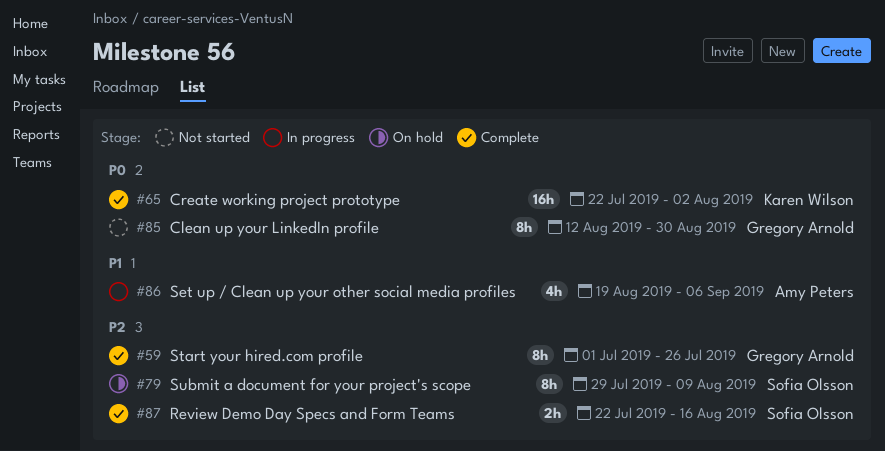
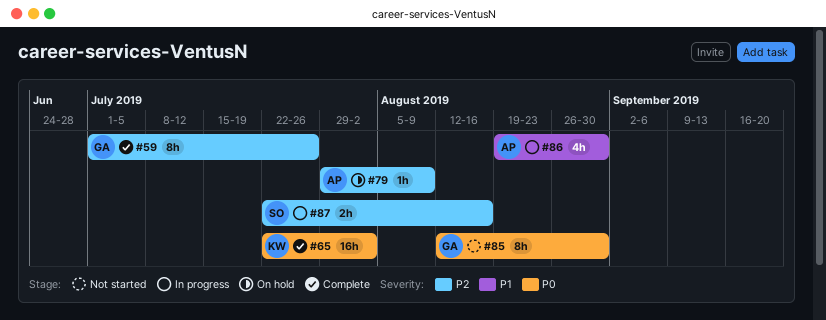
#79, owner: Sofia Olsson -> Amy Peters
#79, estimate: 8h -> 1h
#86, due: Sep 6 -> Aug 30
#87, status: Complete -> In progress

